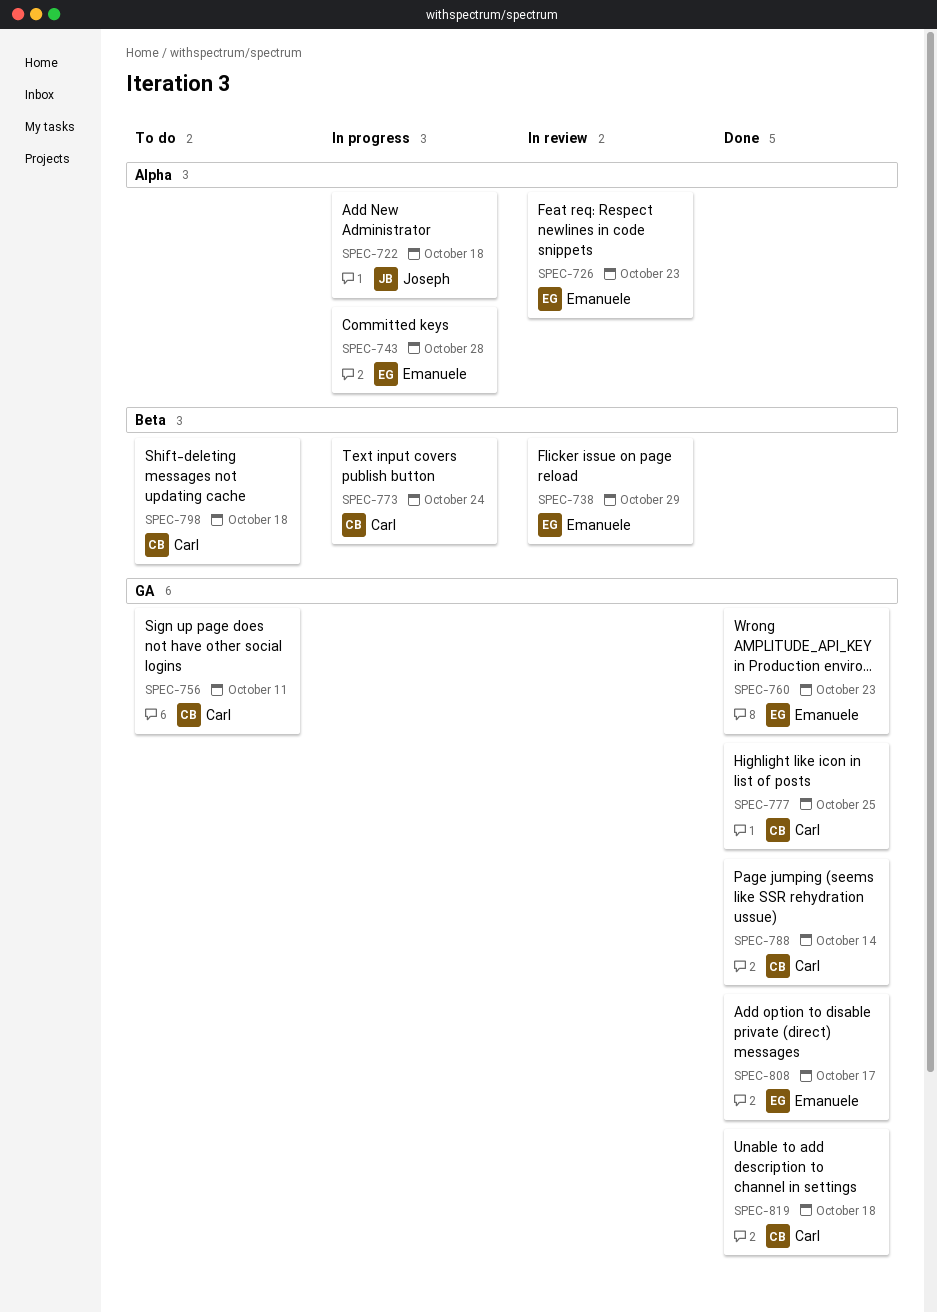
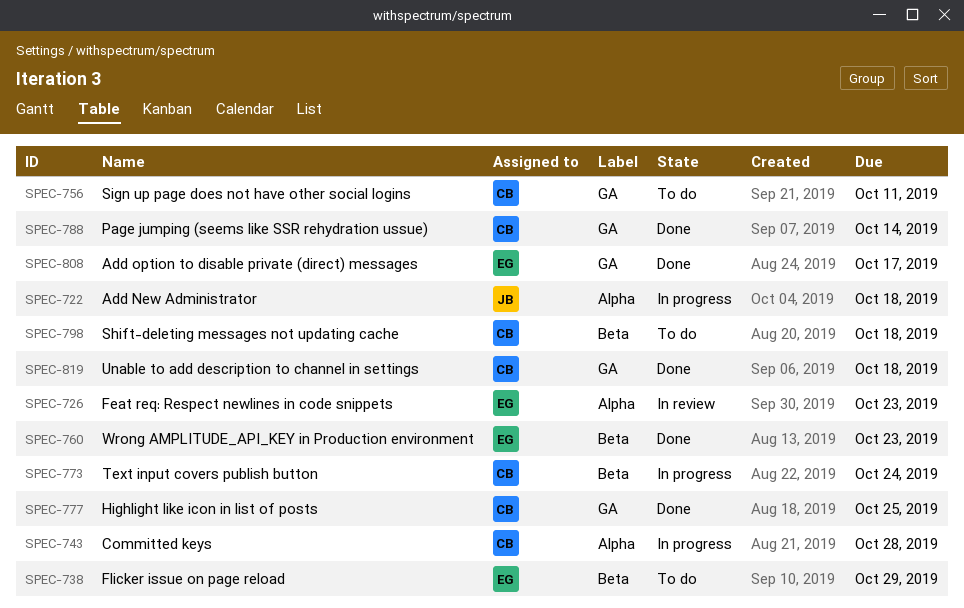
SPEC-738, status: In review -> To do
SPEC-743, owner: Emanuele -> Carl
SPEC-760, label: GA -> Beta

